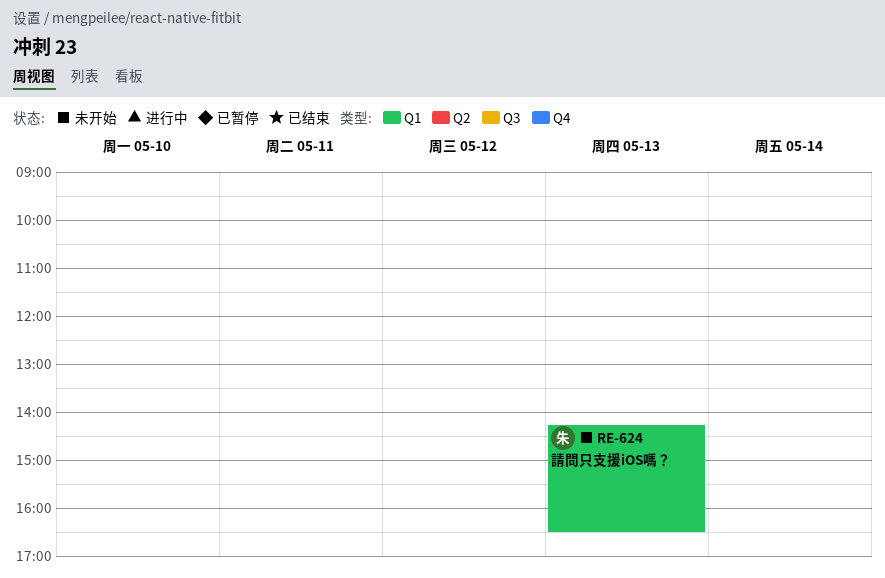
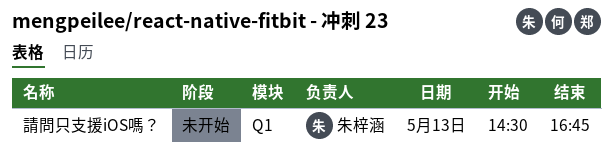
請問只支援iOS嗎？, begins: 14:15 -> 14:30
請問只支援iOS嗎？, ends: 16:30 -> 16:45

